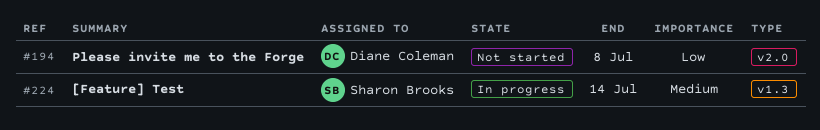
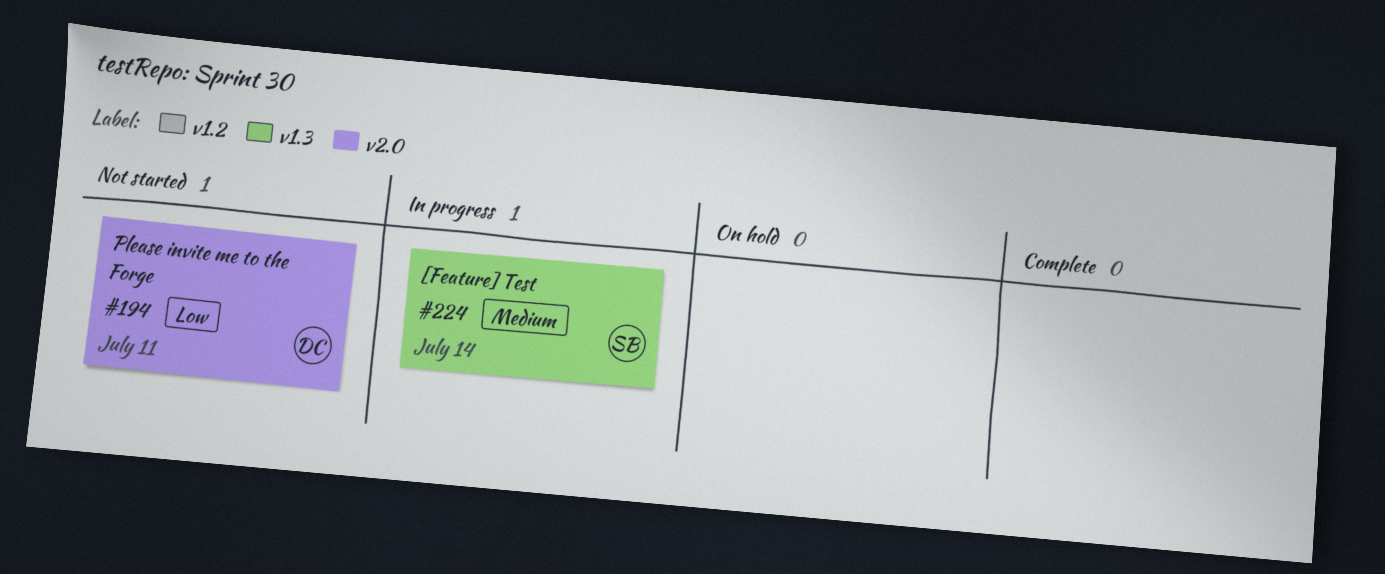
#194, due: Jul 8 -> Jul 11

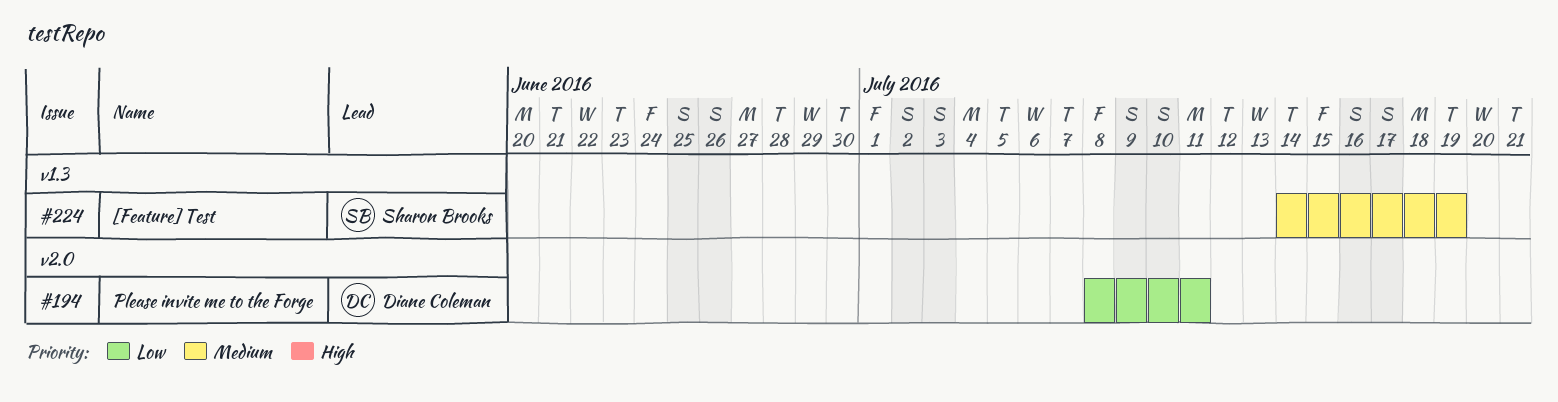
#224, due: Jul 14 -> Jul 19

